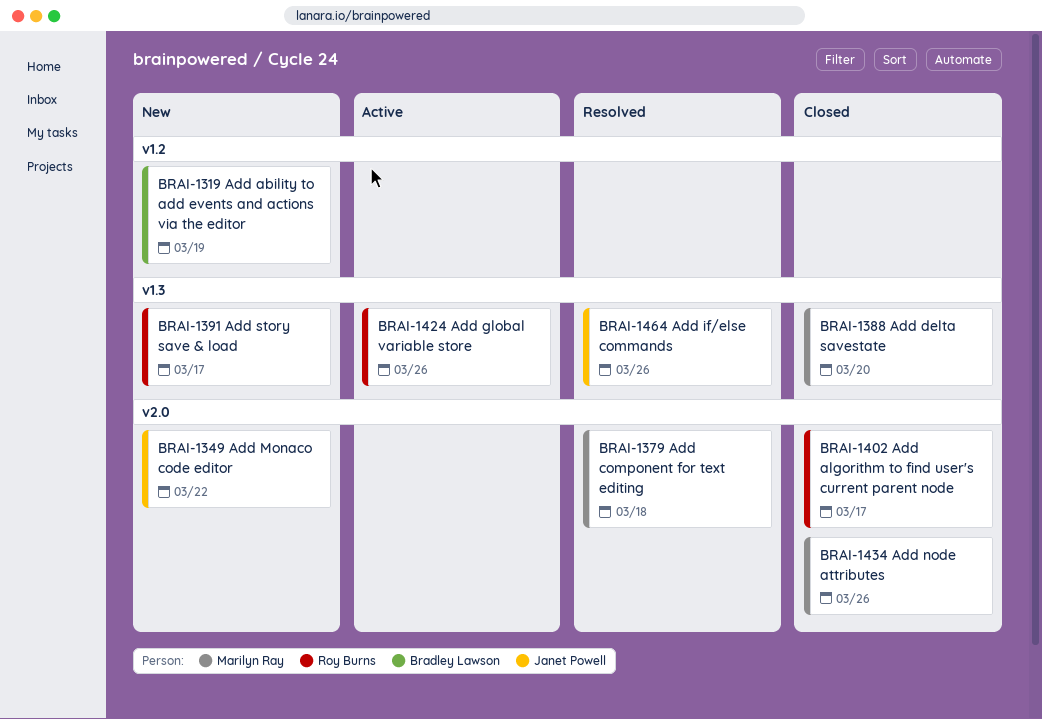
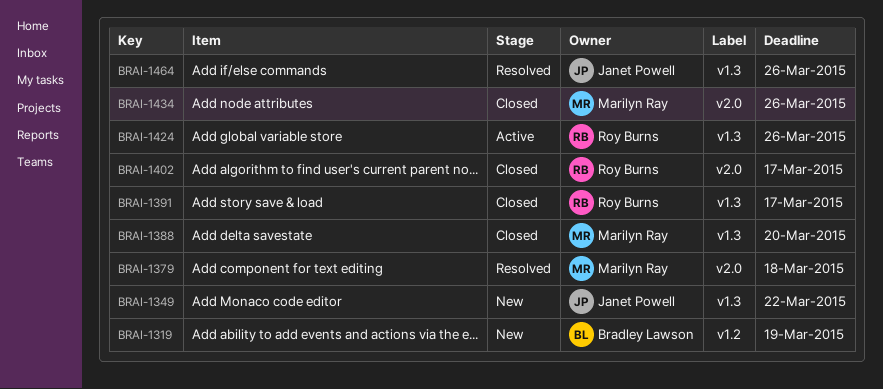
BRAI-1349, label: v2.0 -> v1.3
BRAI-1391, status: New -> Closed

